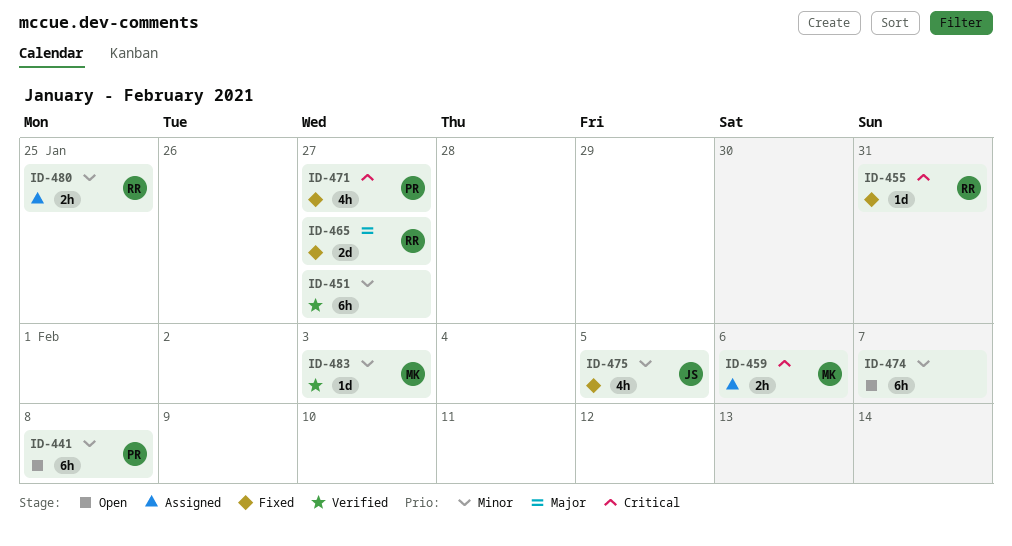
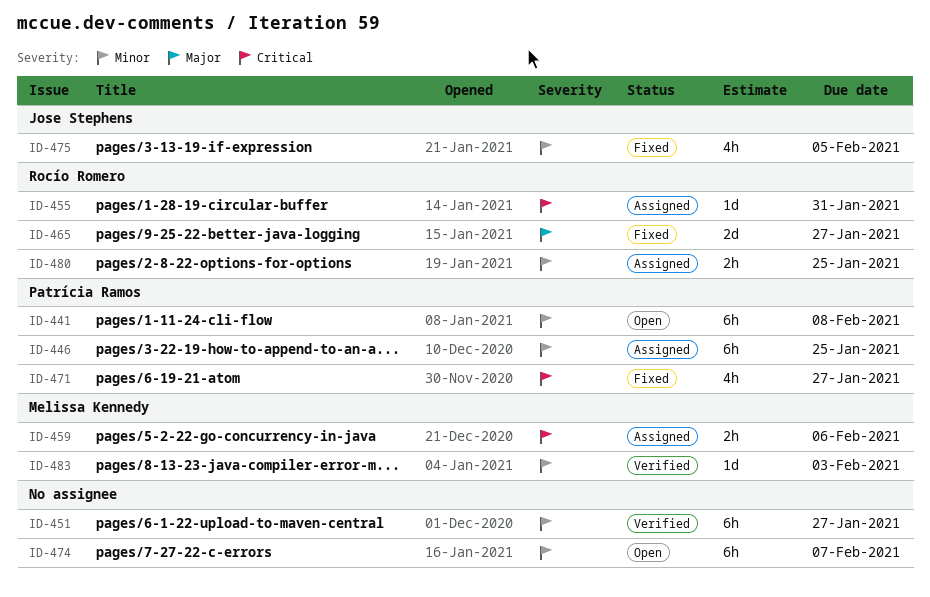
ID-446: none -> present
ID-455, status: Fixed -> Assigned

